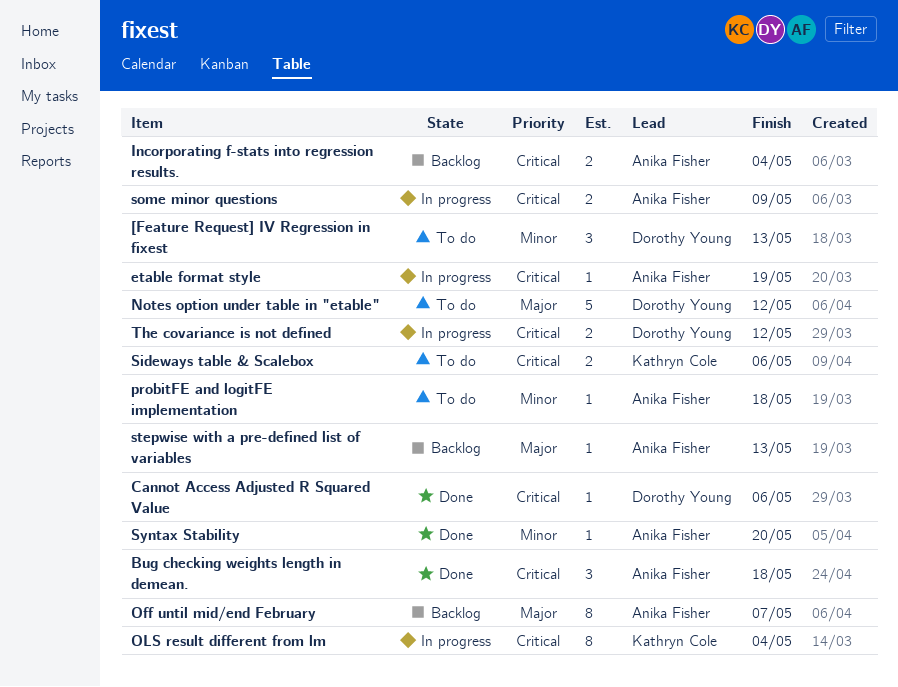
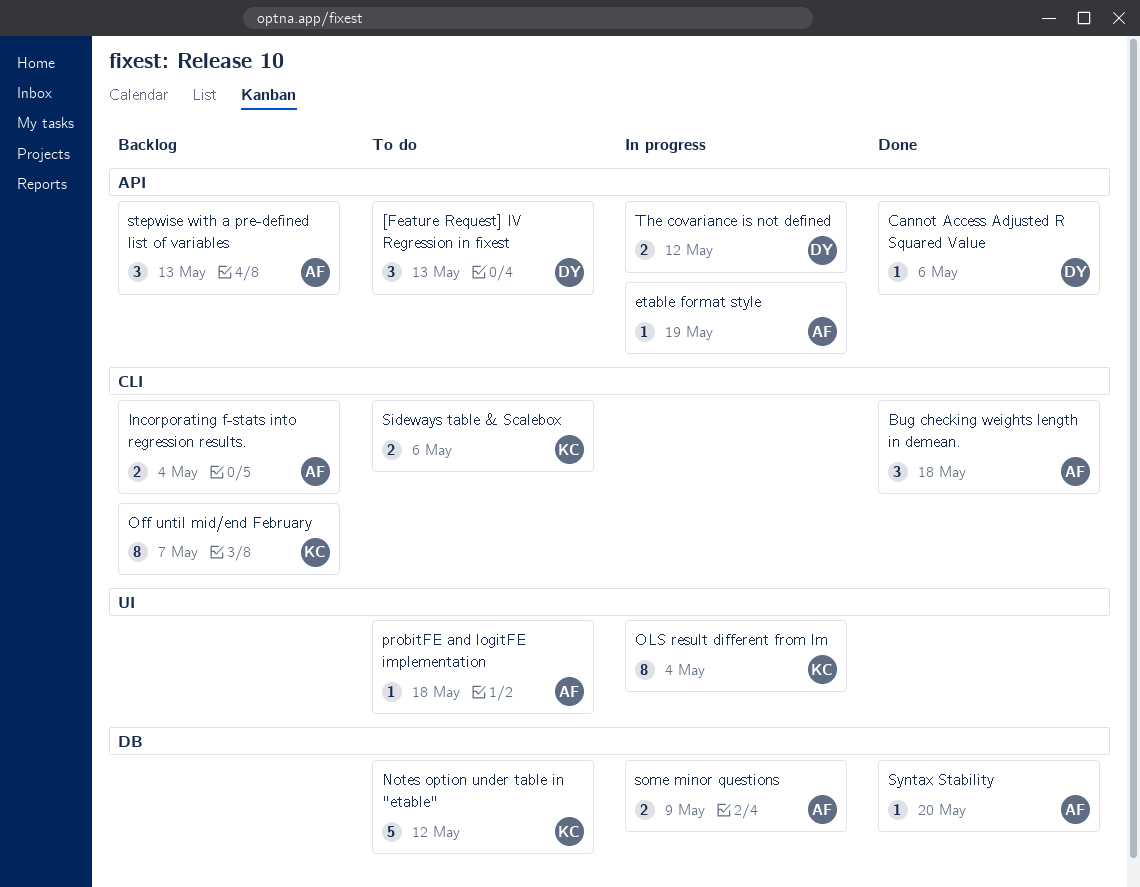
Notes option under table in "etable", owner: Dorothy Young -> Kathryn Cole
Off until mid/end February, owner: Anika Fisher -> Kathryn Cole
stepwise with a pre-defined list of variables, estimate: 1 -> 3

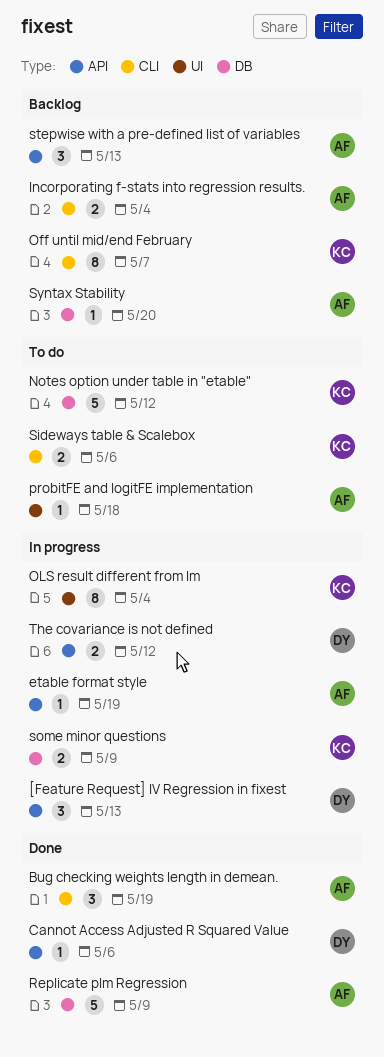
[Feature Request] IV Regression in fixest, status: To do -> In progress
Bug checking weights length in demean., due: May 18 -> May 19
Replicate plm Regression: none -> present
some minor questions, owner: AF -> KC
Syntax Stability, status: Done -> Backlog

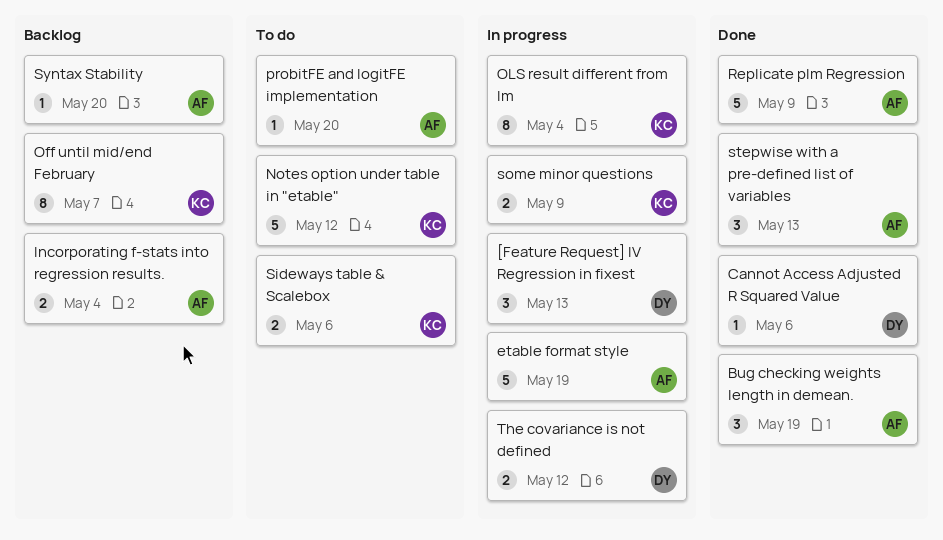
etable format style, estimate: 1 -> 5
probitFE and logitFE implementation, due: May 18 -> May 20
stepwise with a pre-defined list of variables, status: Backlog -> Done

